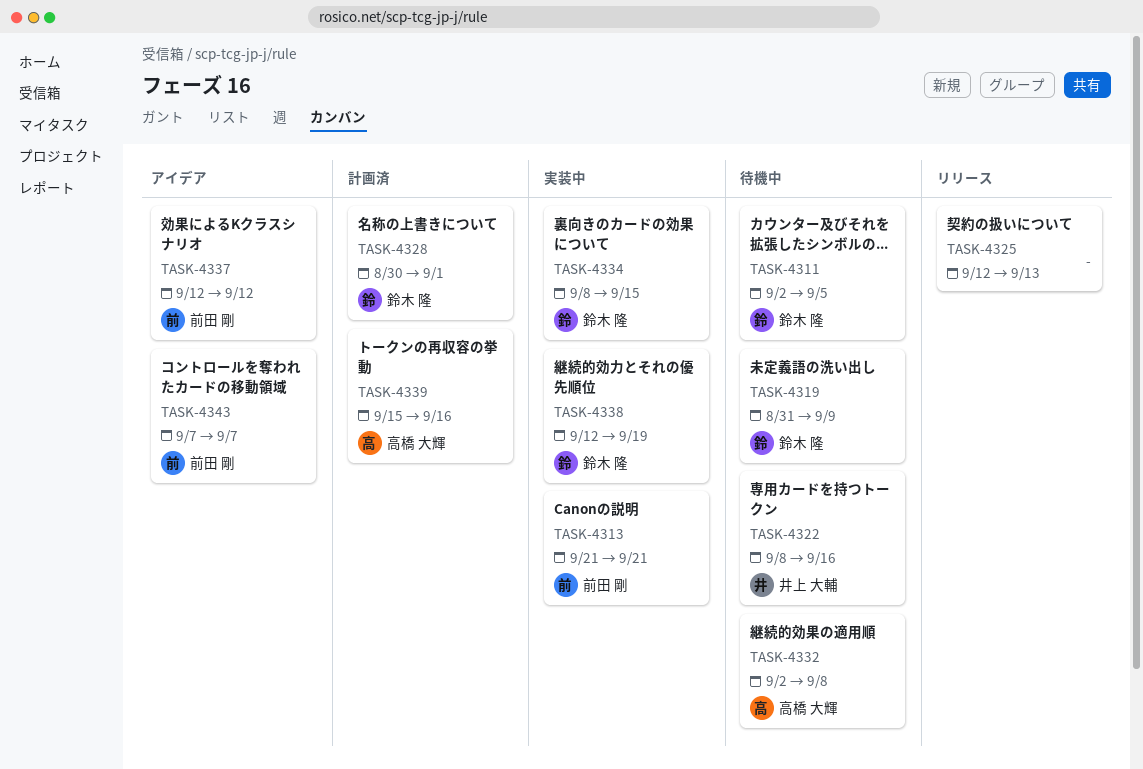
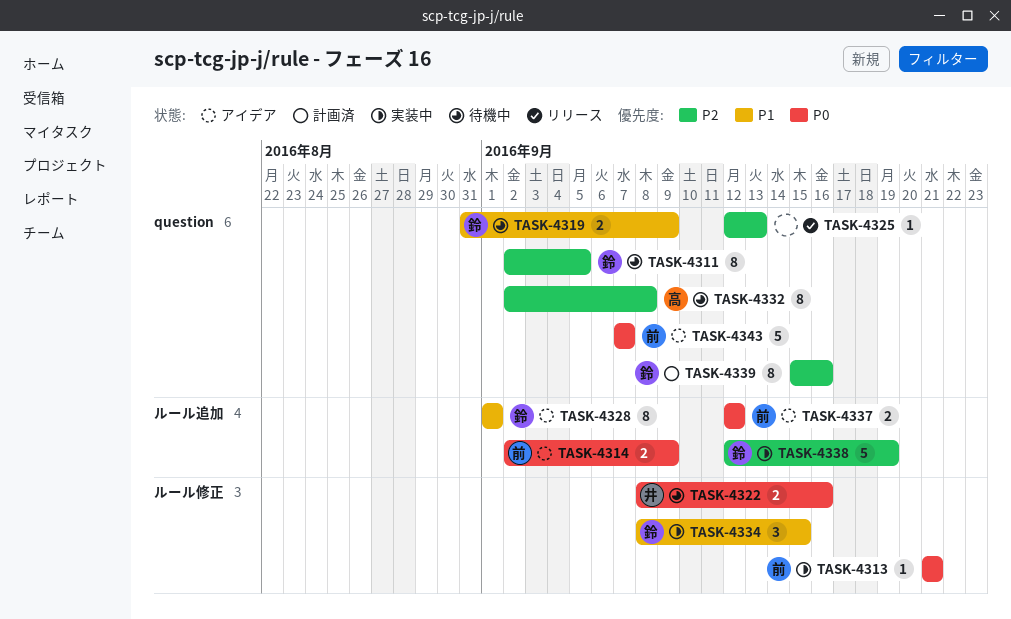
TASK-4314: none -> present
TASK-4328, status: 計画済 -> アイデア
TASK-4328, start: Aug 30 -> Sep 1
TASK-4339, owner: 高橋 大輝 -> 鈴木 隆

